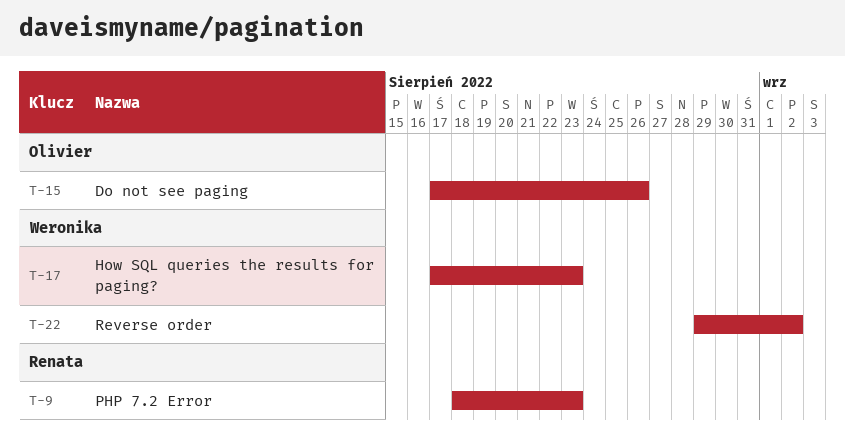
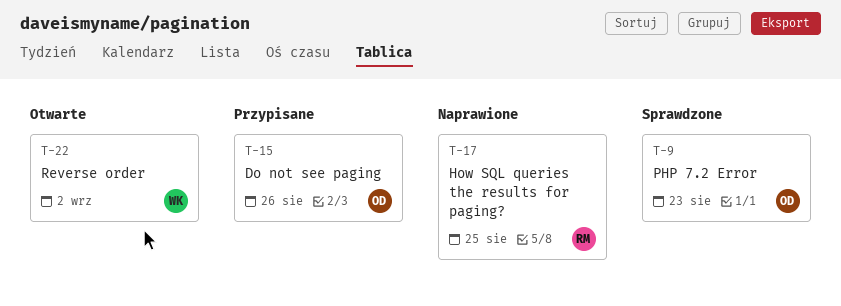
T-9, owner: Renata -> Olivier
T-17, owner: Weronika -> Renata
T-17, due: Aug 23 -> Aug 25

